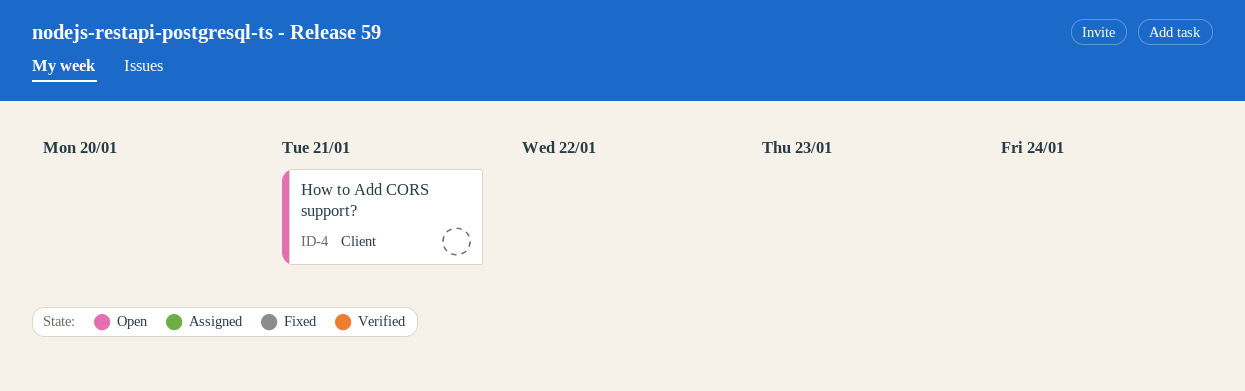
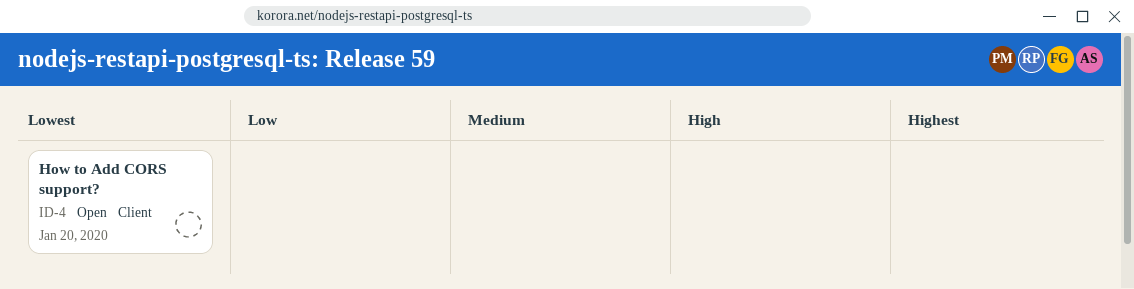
ID-4, due: Jan 21 -> Jan 20

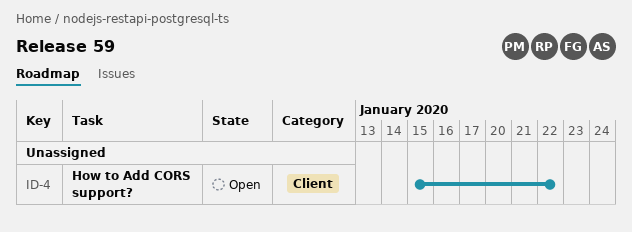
ID-4, due: Jan 20 -> Jan 22

